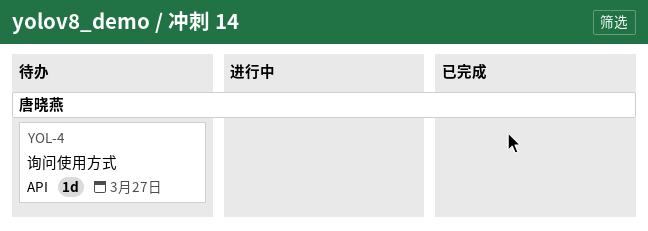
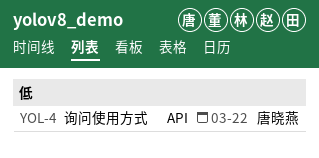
YOL-4, due: Mar 27 -> Mar 22

